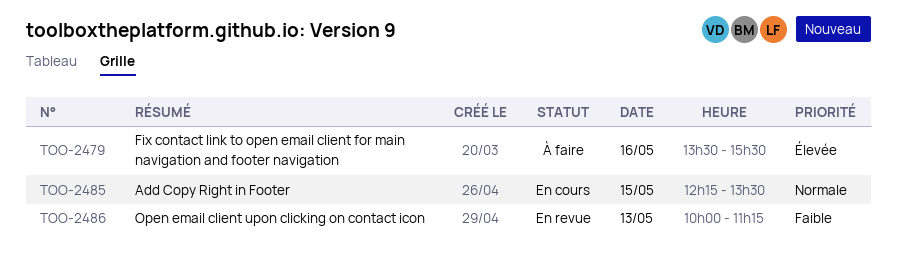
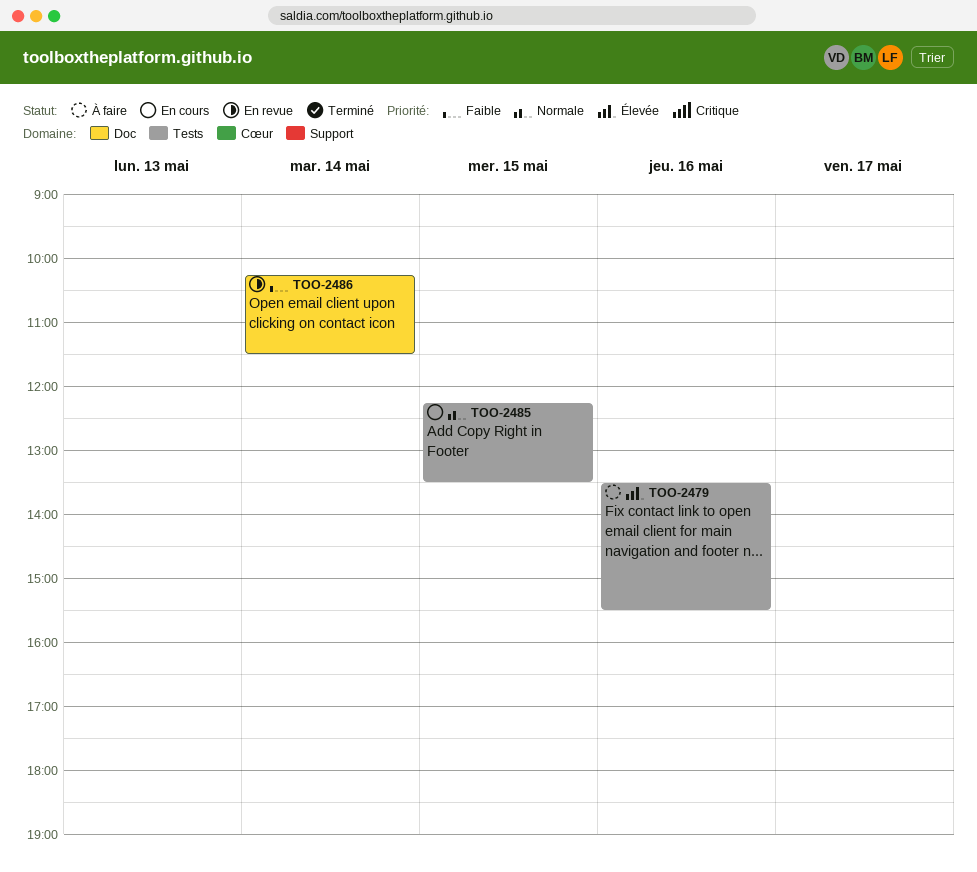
TOO-2486, day: May 13 -> May 14
TOO-2486, begins: 10:00 -> 10:15
TOO-2486, ends: 11:15 -> 11:30

